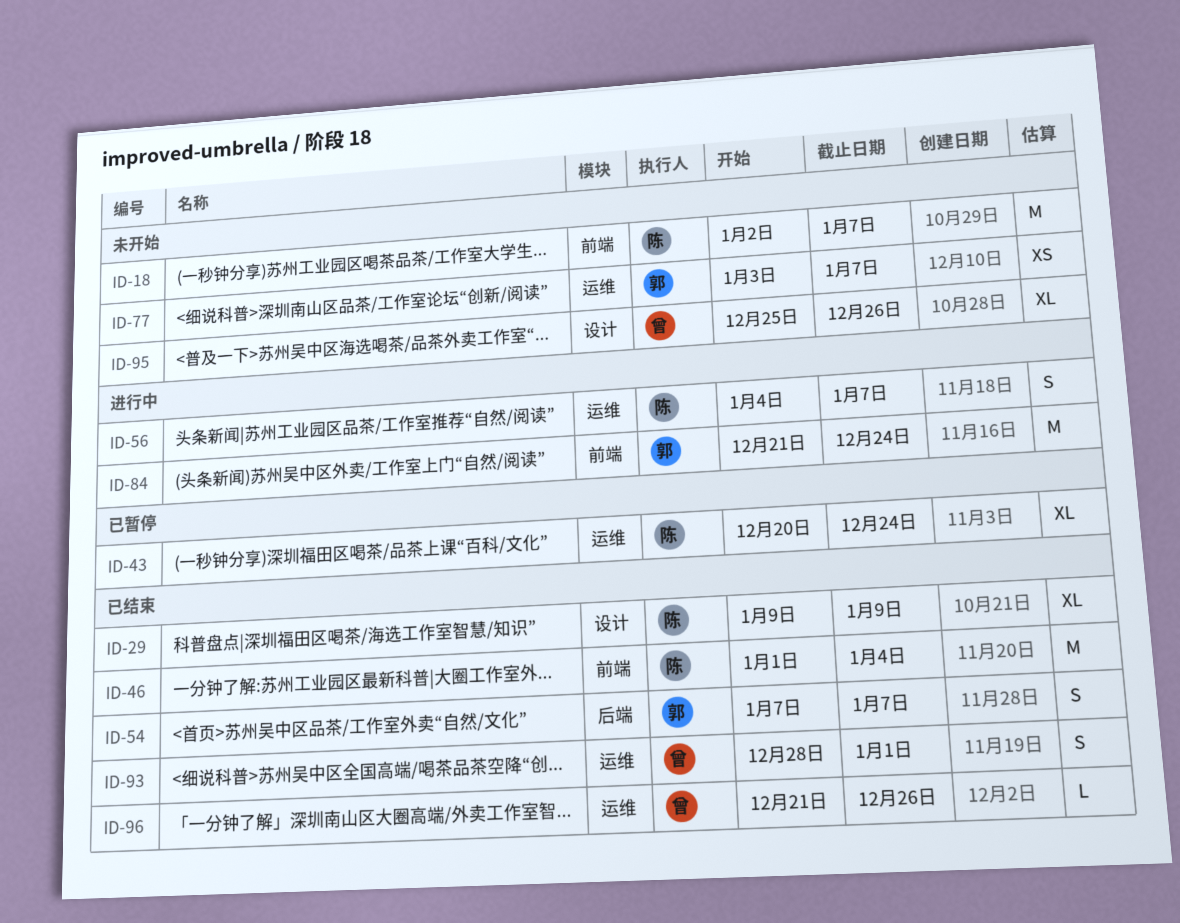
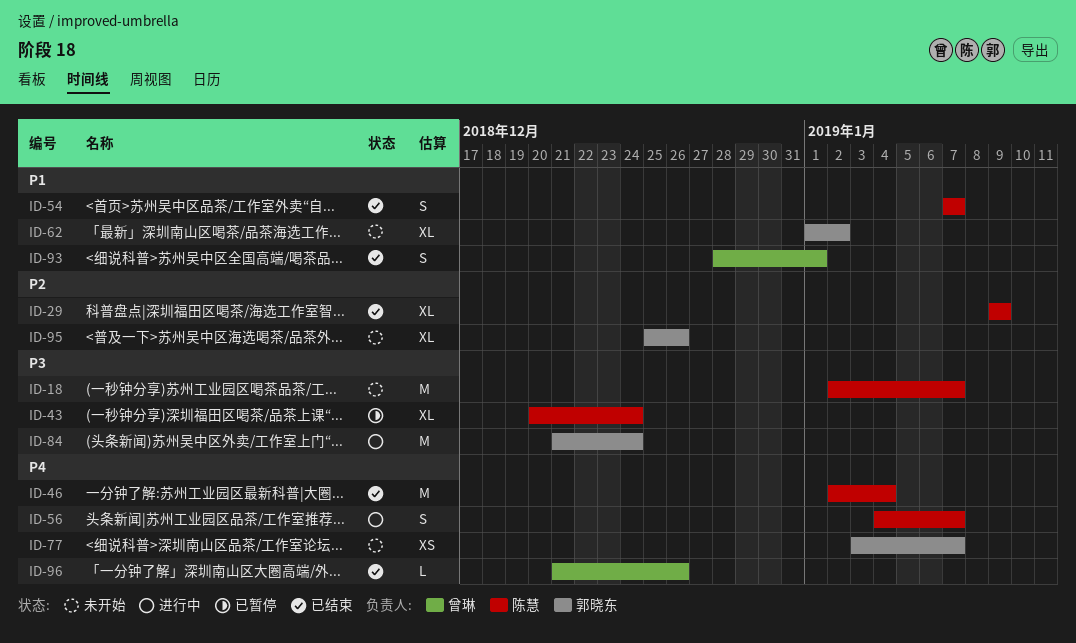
ID-46, start: Jan 1 -> Jan 2
ID-54, owner: 郭晓东 -> 陈慧
ID-62: none -> present
ID-95, owner: 曾琳 -> 郭晓东

